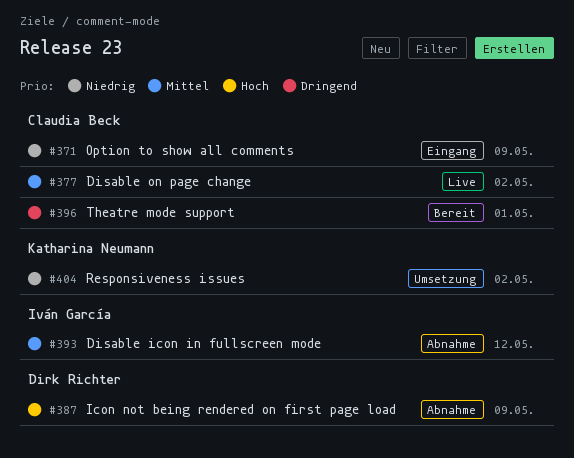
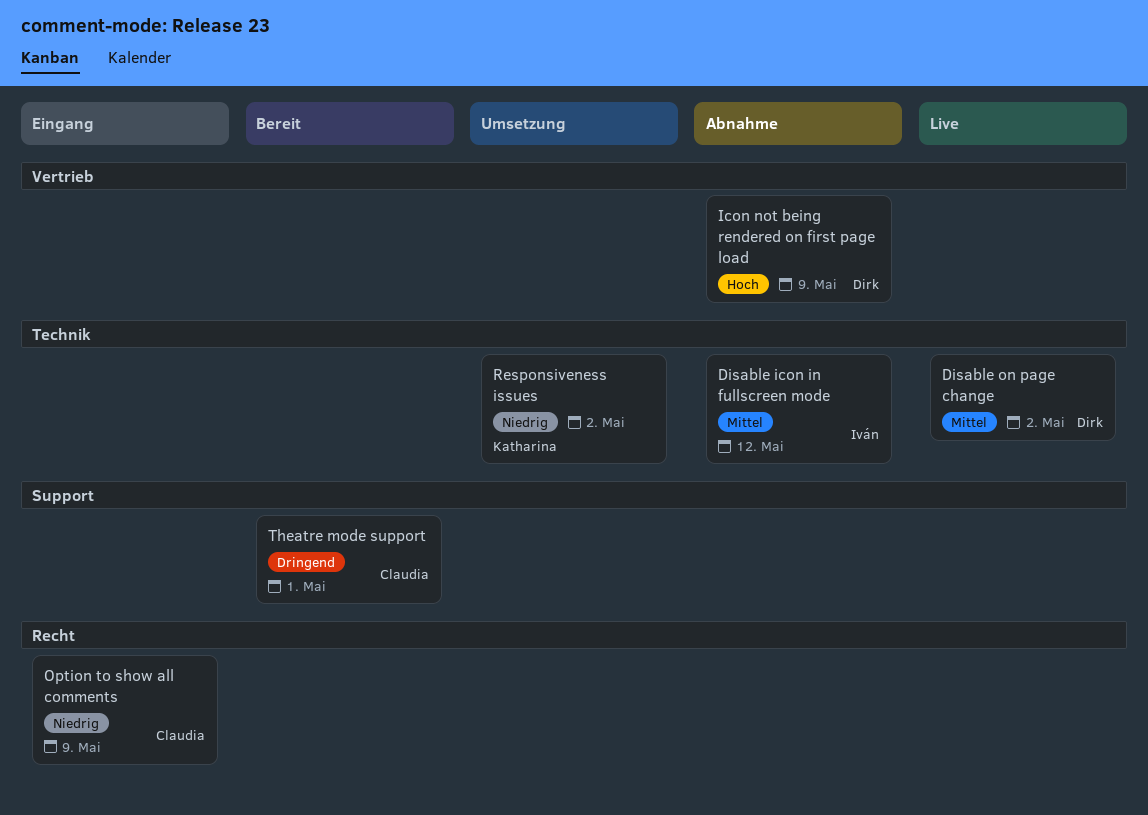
Disable on page change, owner: Claudia Beck -> Dirk Richter

